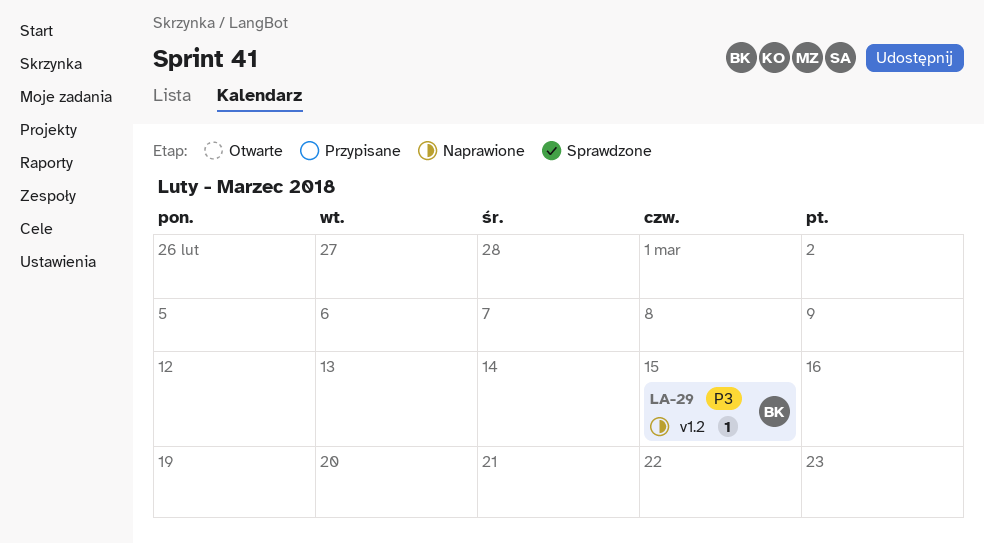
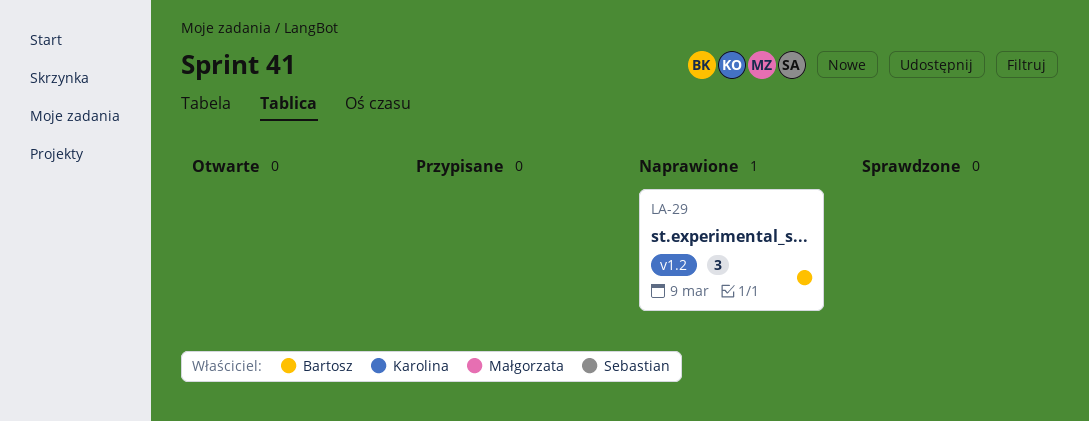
LA-29, estimate: 1 -> 3
LA-29, due: Mar 15 -> Mar 9

